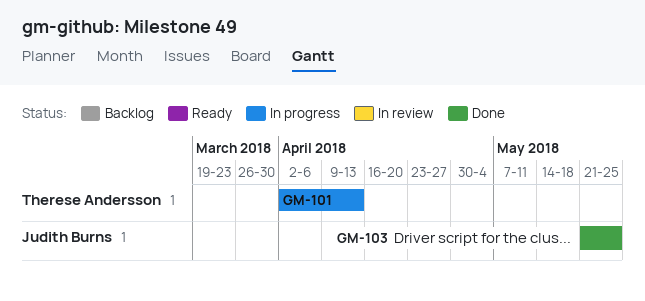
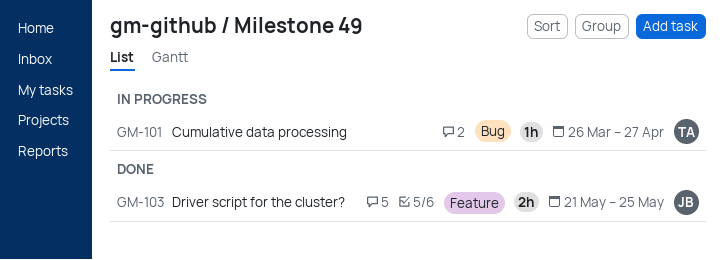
GM-101, start: Apr 2 -> Mar 26
GM-101, due: Apr 13 -> Apr 27

